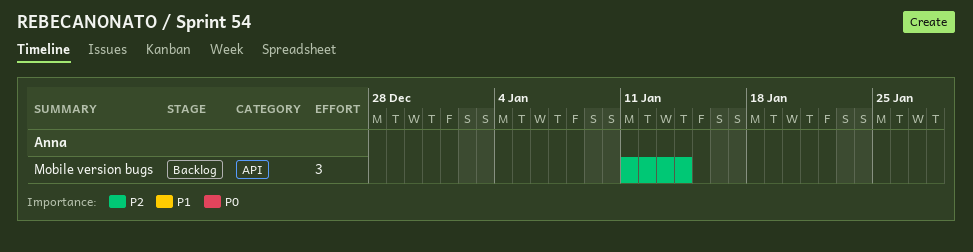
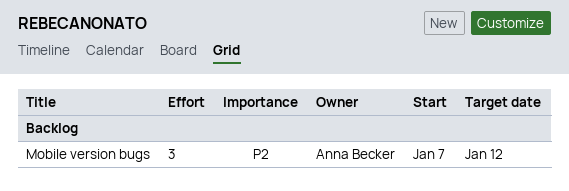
Mobile version bugs, start: Jan 11 -> Jan 7
Mobile version bugs, due: Jan 14 -> Jan 12

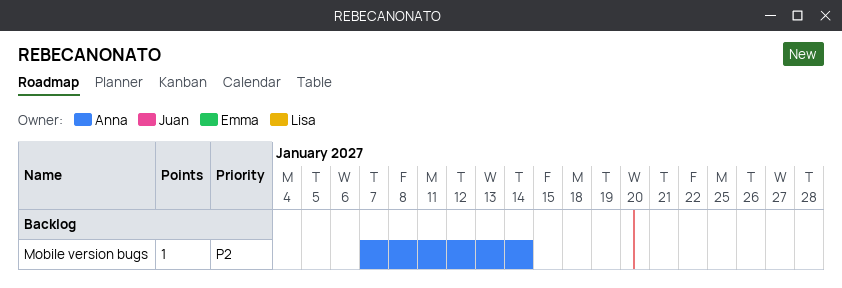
Mobile version bugs, estimate: 3 -> 1
Mobile version bugs, due: Jan 12 -> Jan 14

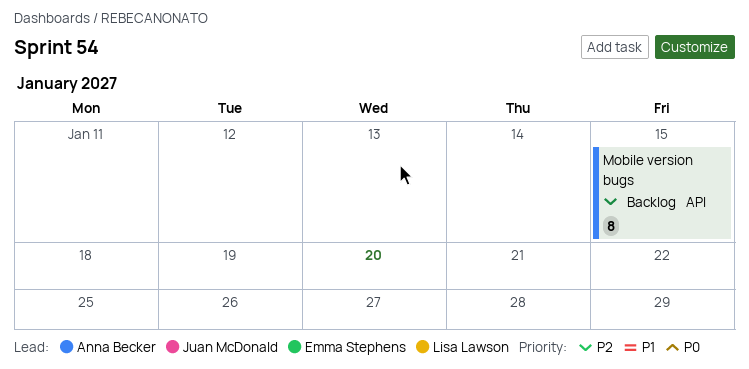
Mobile version bugs, estimate: 1 -> 8
Mobile version bugs, due: Jan 14 -> Jan 15

